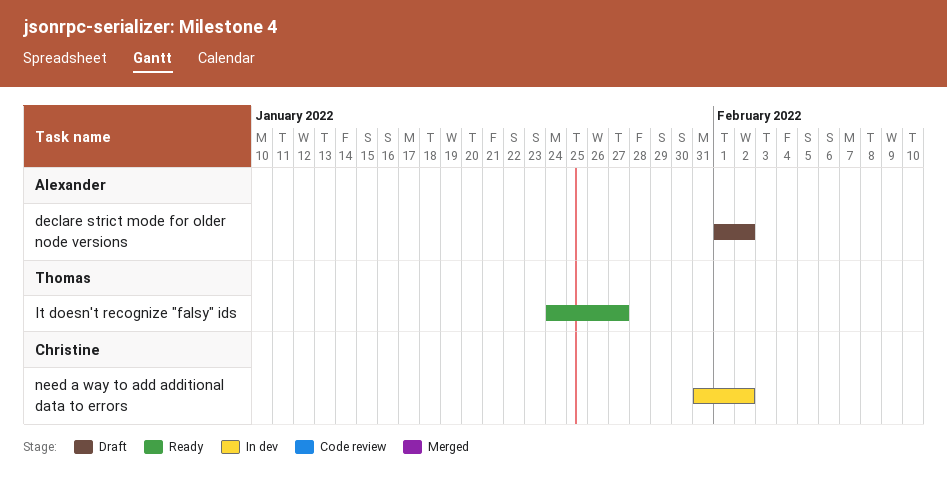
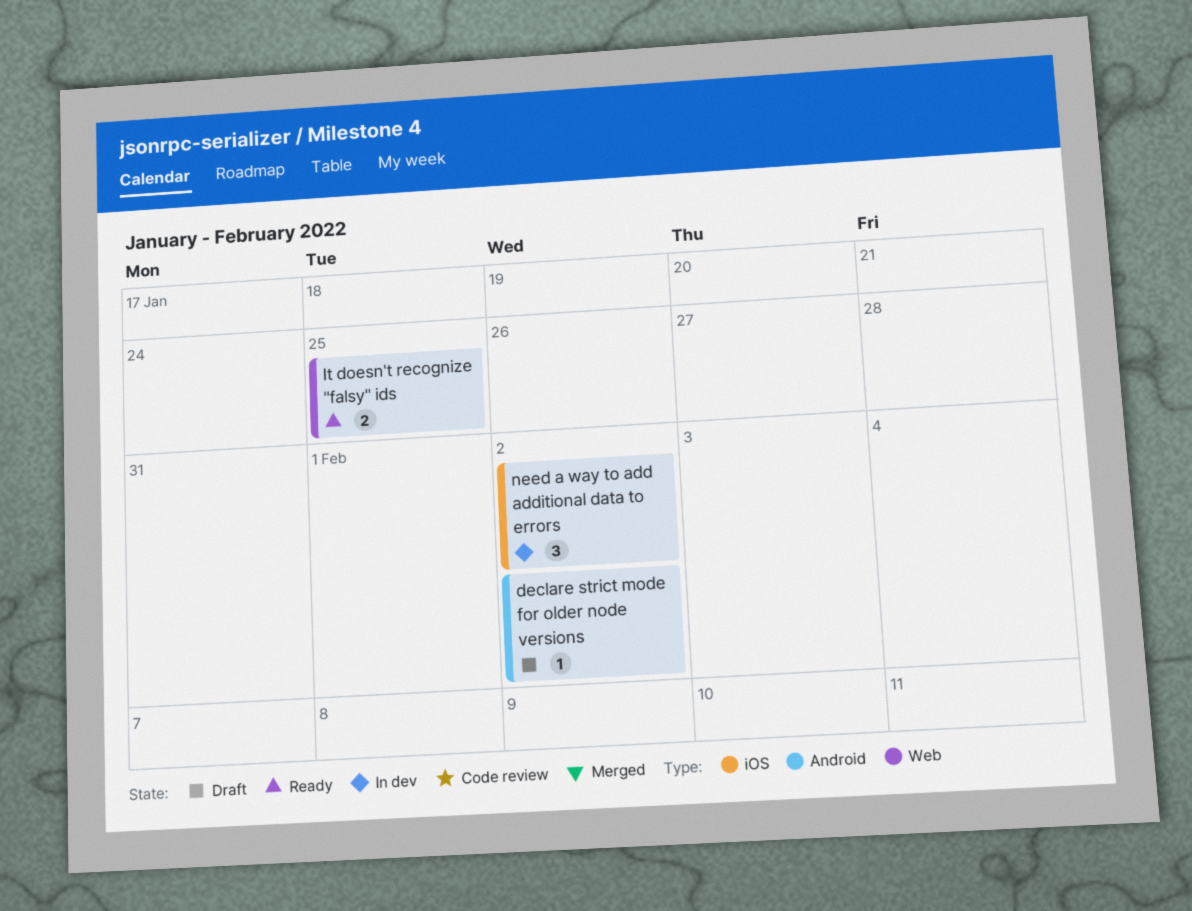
It doesn't recognize "falsy" ids, due: Jan 27 -> Jan 25

